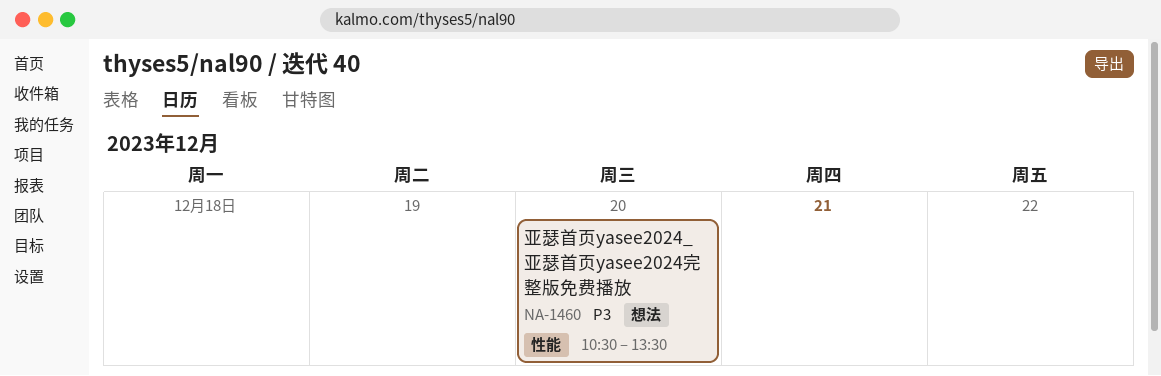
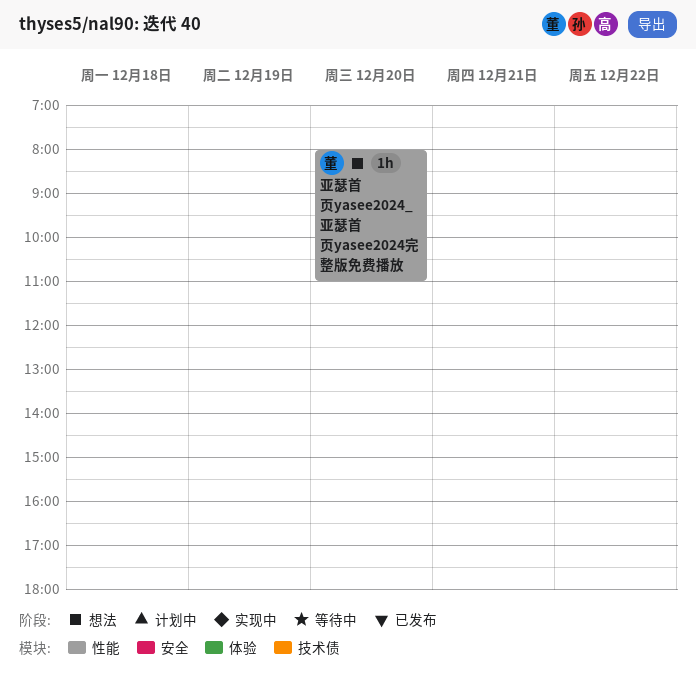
亚瑟首页yasee2024_亚瑟首页yasee2024完整版免费播放, begins: 10:30 -> 08:00
亚瑟首页yasee2024_亚瑟首页yasee2024完整版免费播放, ends: 13:30 -> 11:00

